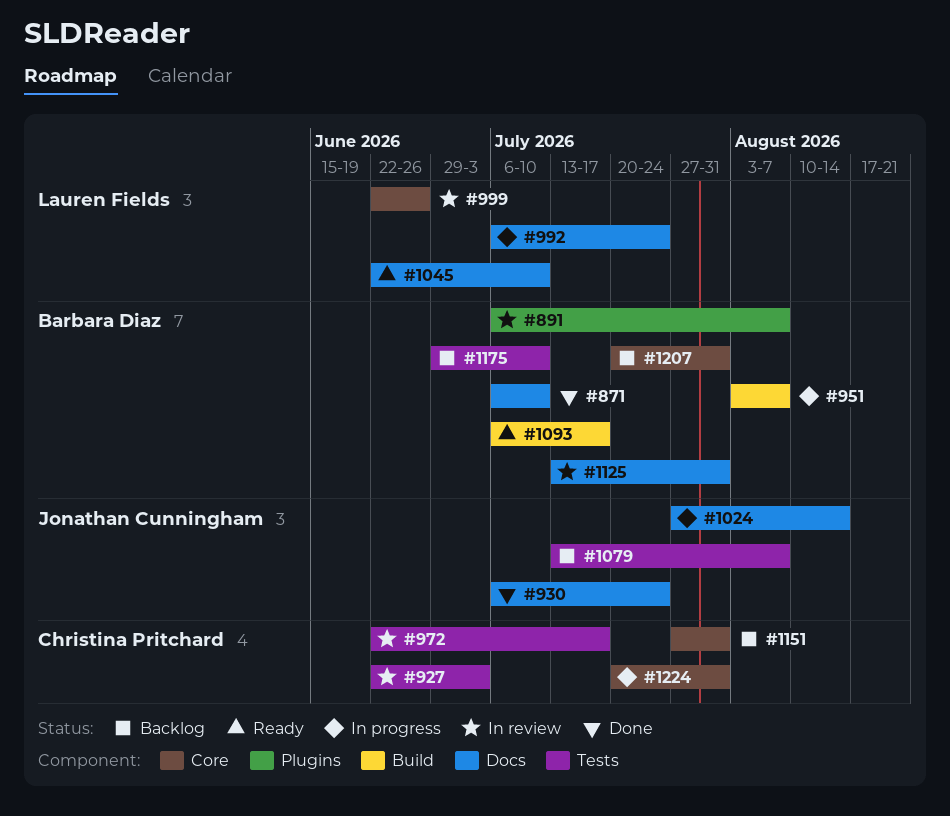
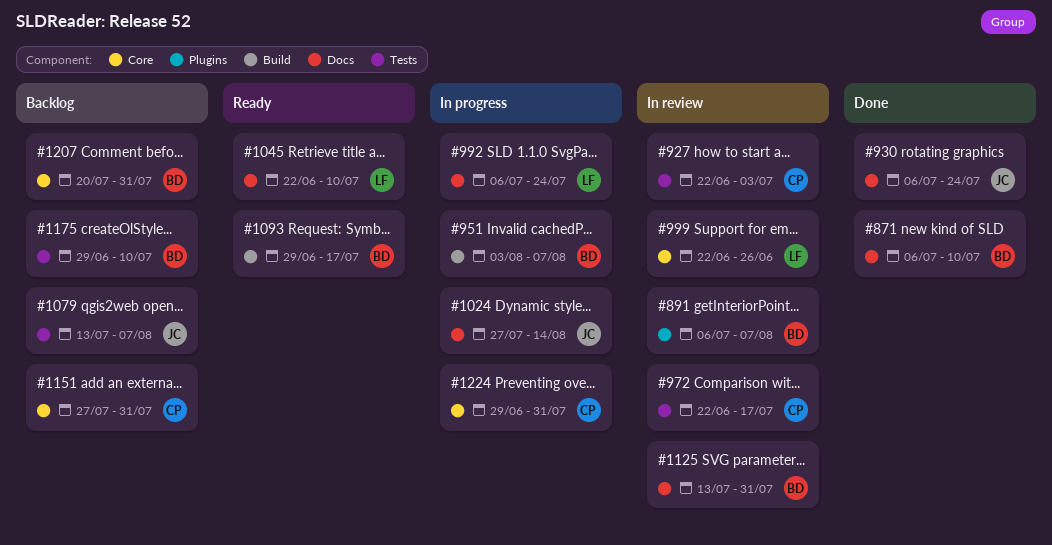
#1093, start: Jul 6 -> Jun 29
#1224, start: Jul 20 -> Jun 29

